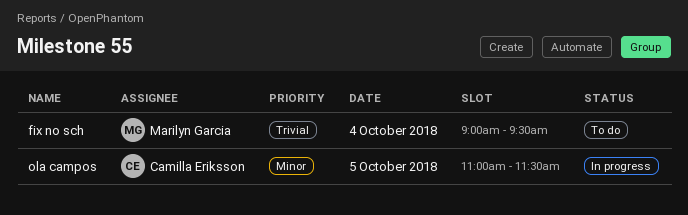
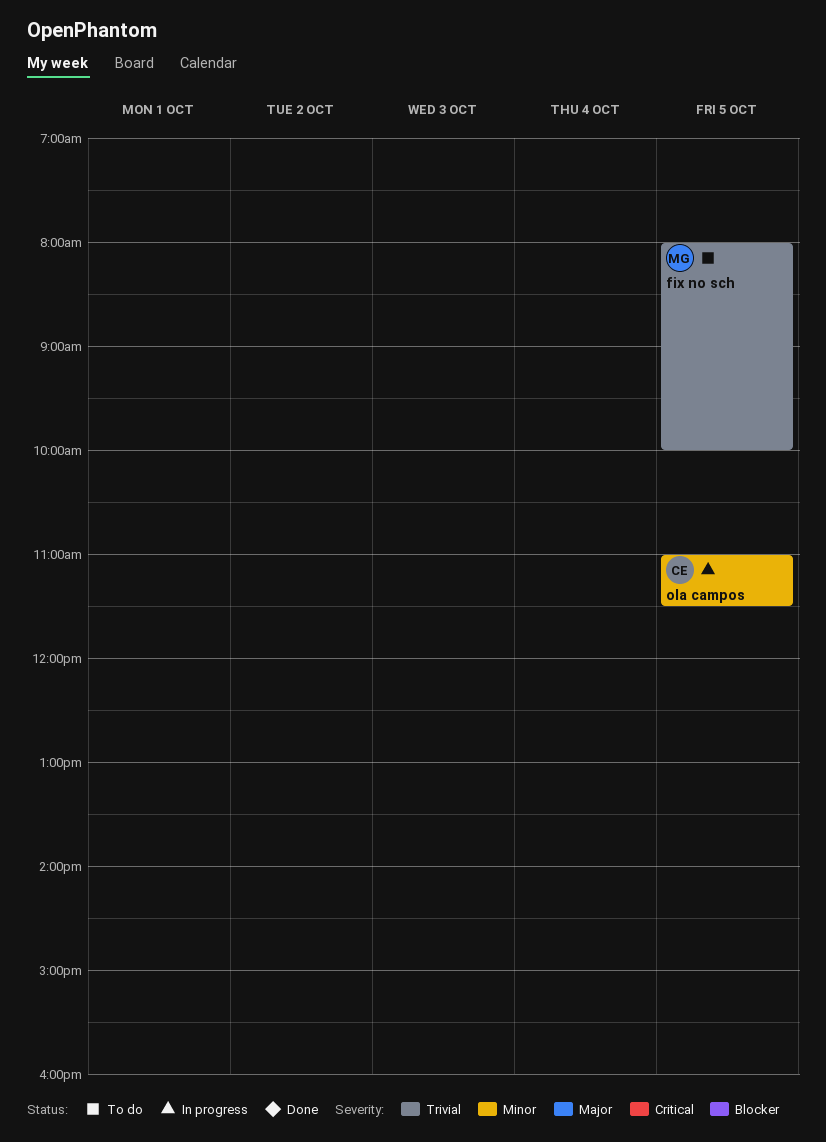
fix no sch, day: Oct 4 -> Oct 5
fix no sch, begins: 09:00 -> 08:00
fix no sch, ends: 09:30 -> 10:00

